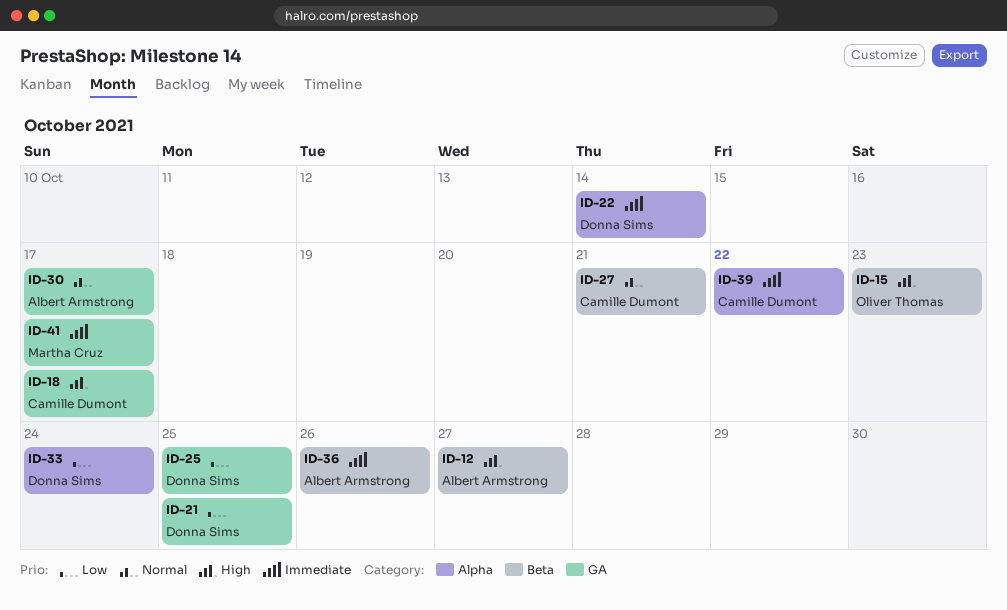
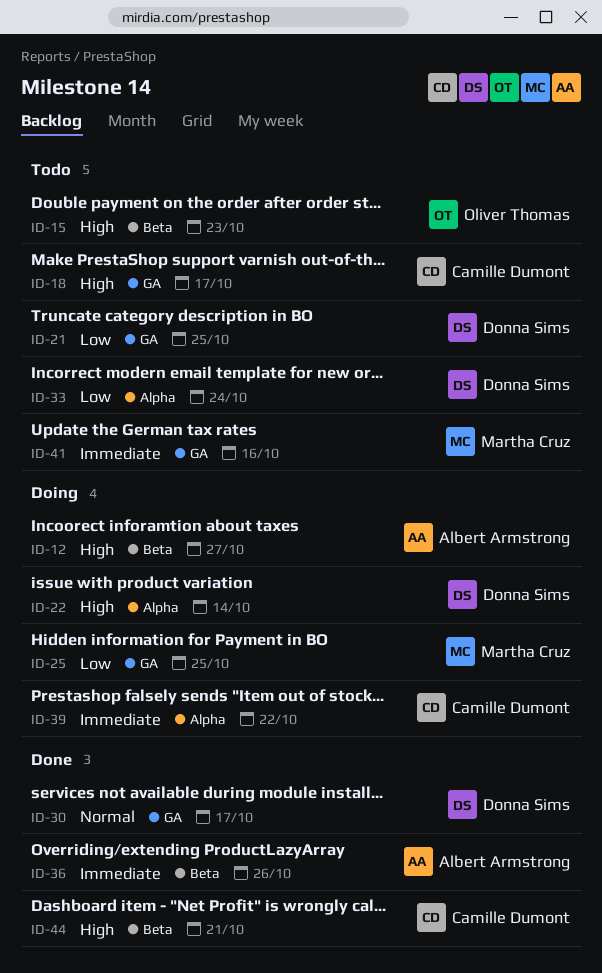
ID-22, priority: Immediate -> High
ID-25, owner: Donna Sims -> Martha Cruz
ID-27: present -> none
ID-30, owner: Albert Armstrong -> Donna Sims
ID-41, due: Oct 17 -> Oct 16
ID-44: none -> present

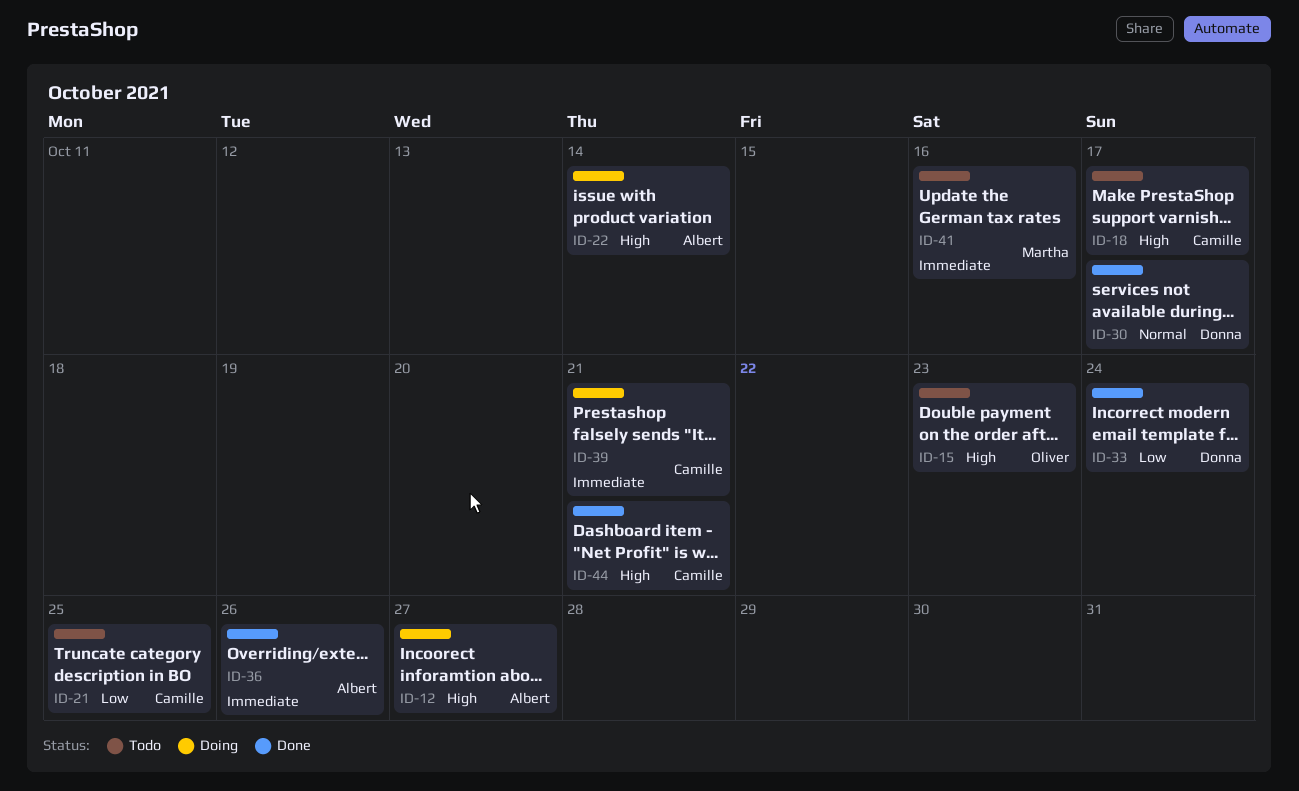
ID-21, owner: Donna Sims -> Camille Dumont
ID-22, owner: Donna Sims -> Albert Armstrong
ID-25: present -> none
ID-33, status: Todo -> Done
ID-39, due: Oct 22 -> Oct 21

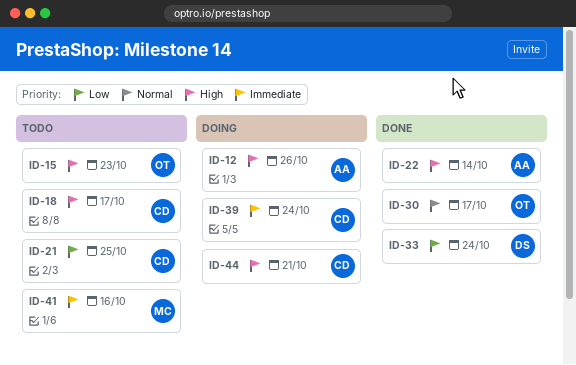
ID-12, due: Oct 27 -> Oct 26
ID-22, status: Doing -> Done
ID-30, owner: Donna -> Oliver
ID-36: present -> none
ID-39, due: Oct 21 -> Oct 24
ID-44, status: Done -> Doing

